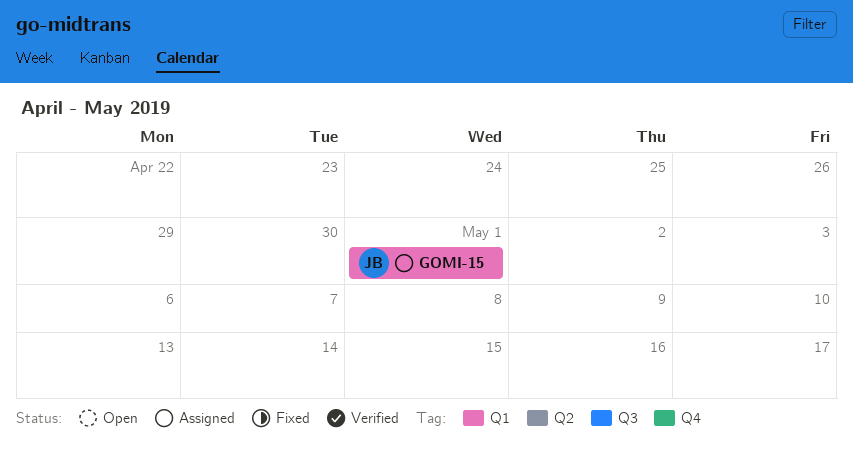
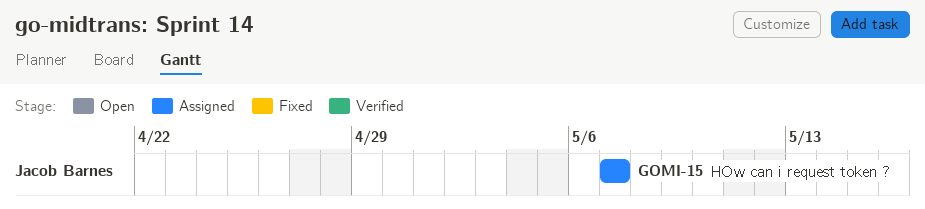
GOMI-15, start: May 1 -> May 7
GOMI-15, due: May 1 -> May 7

